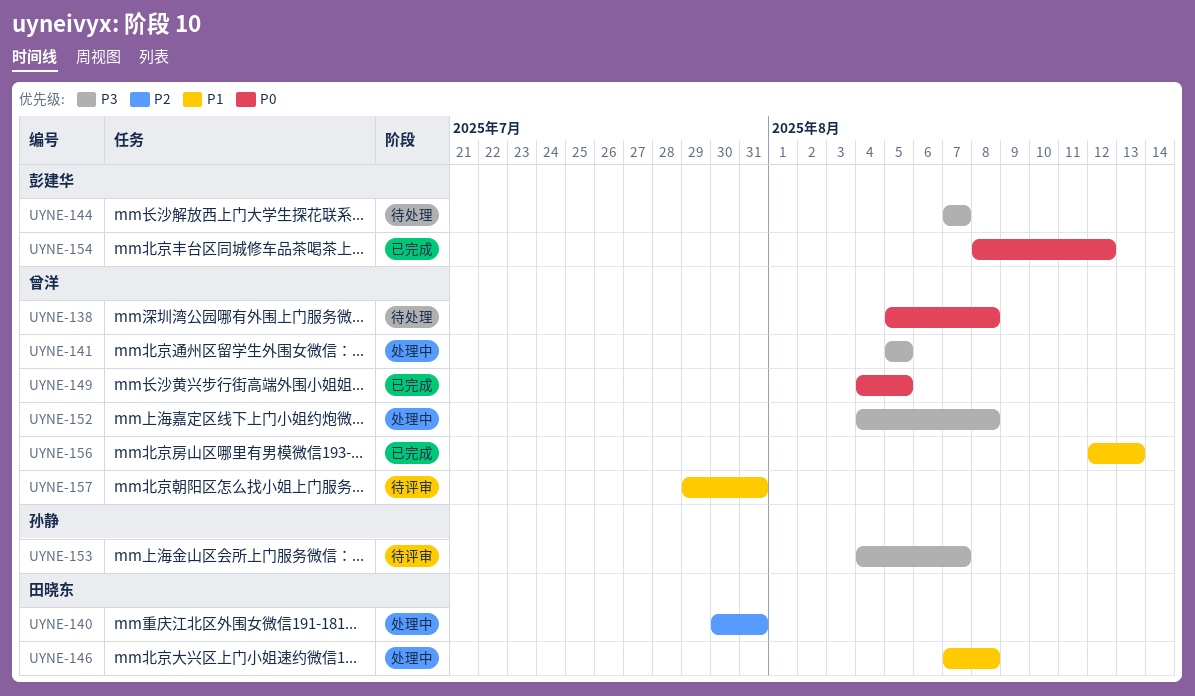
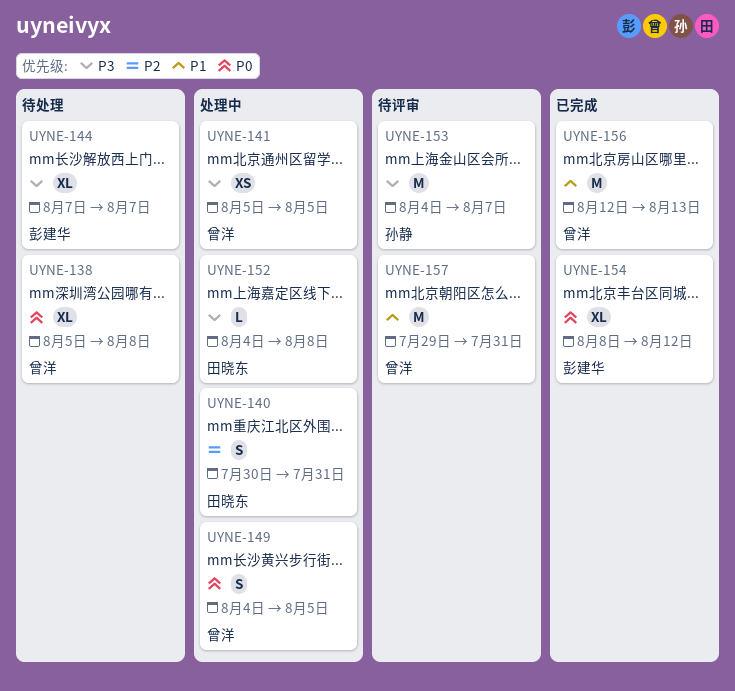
UYNE-146: present -> none
UYNE-149, status: 已完成 -> 处理中
UYNE-152, owner: 曾洋 -> 田晓东

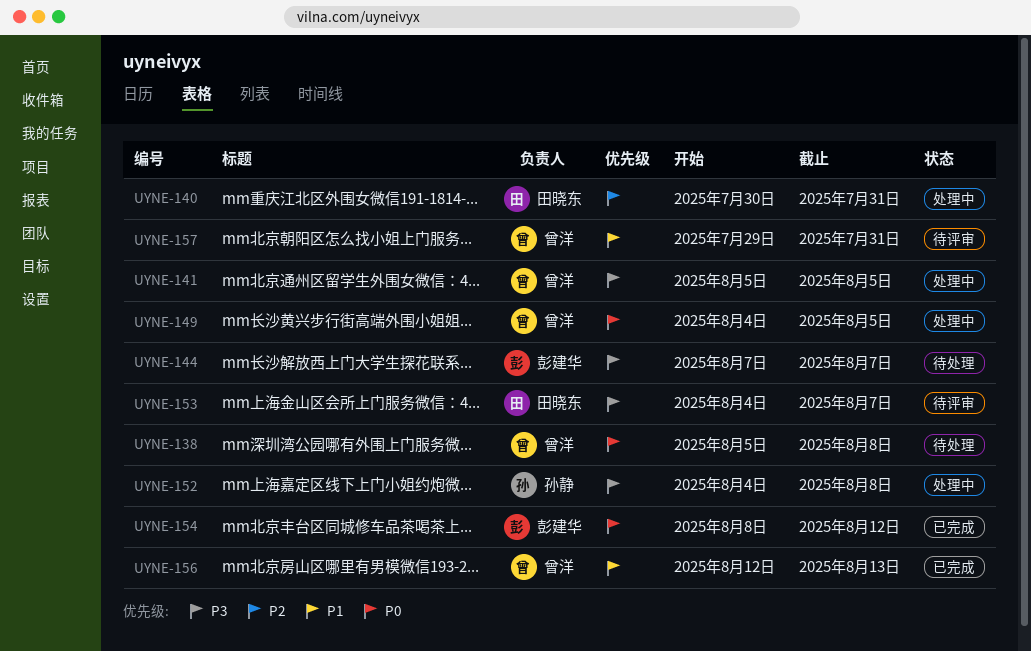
UYNE-152, owner: 田晓东 -> 孙静
UYNE-153, owner: 孙静 -> 田晓东

